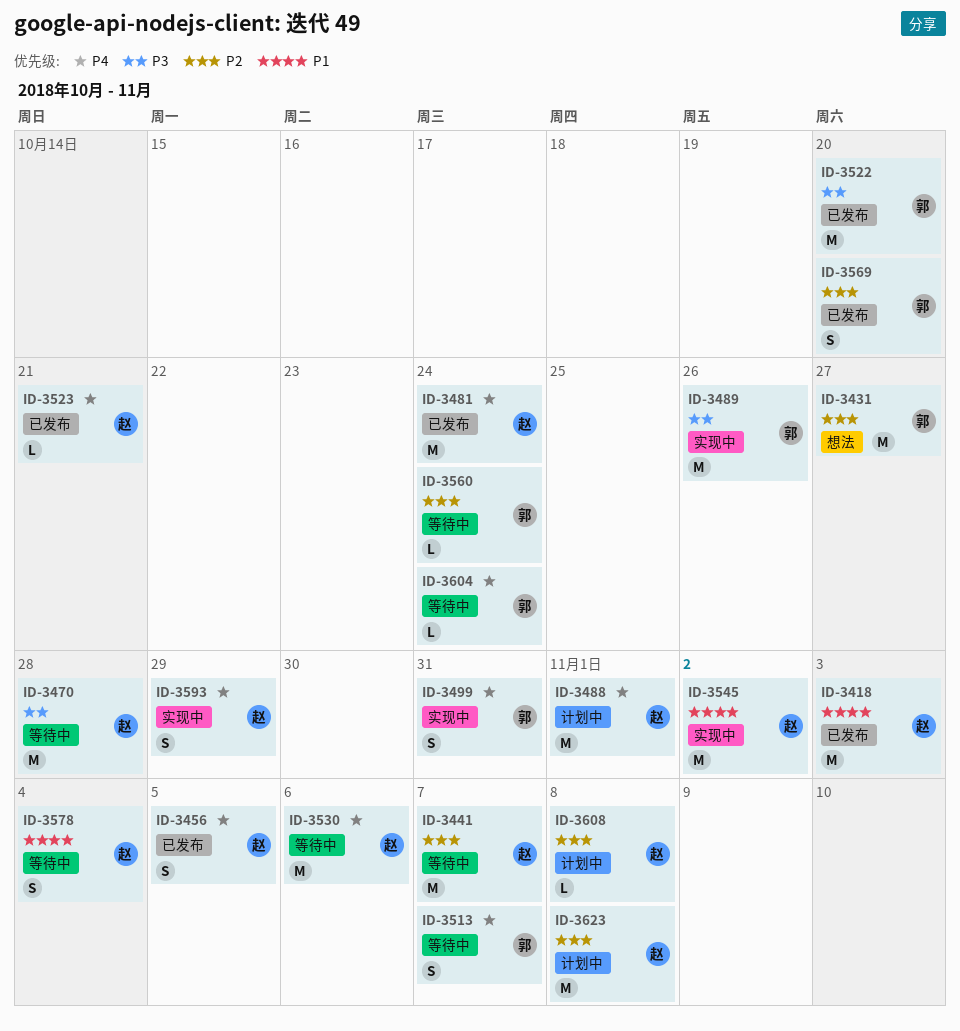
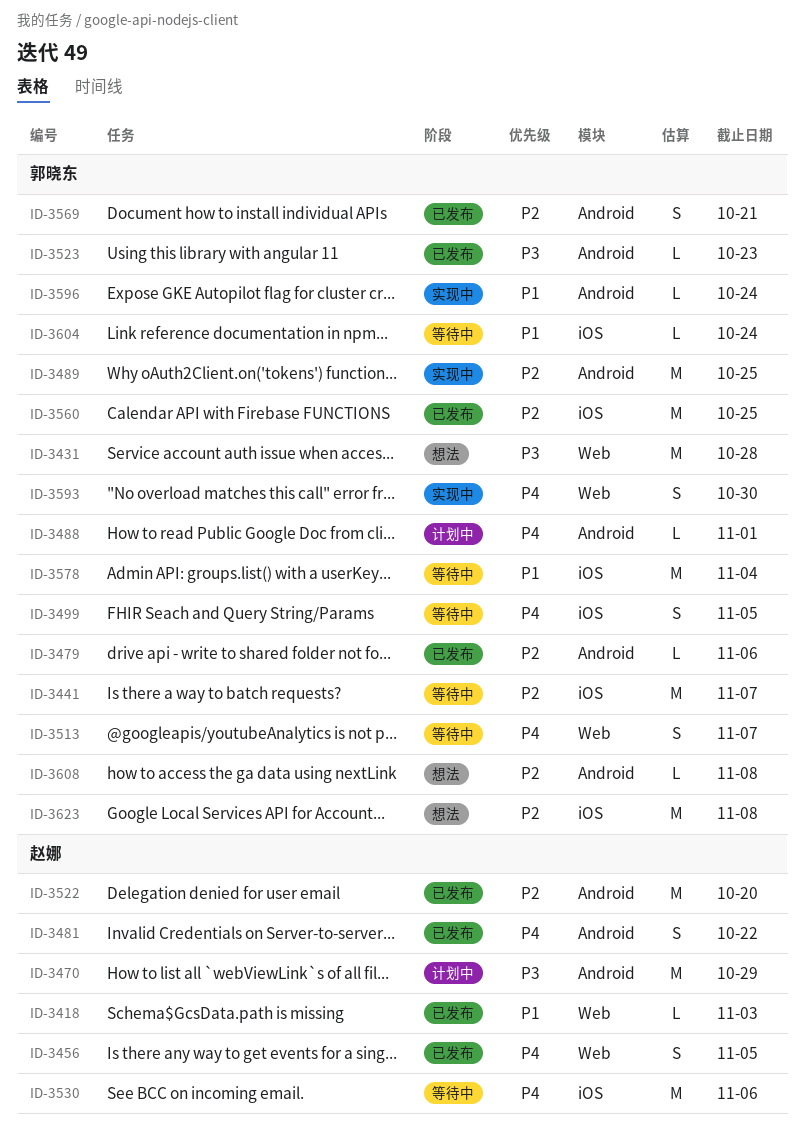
ID-3418, estimate: M -> L
ID-3431, priority: P2 -> P3
ID-3431, due: Oct 27 -> Oct 28
ID-3441, owner: 赵娜 -> 郭晓东
ID-3470, status: 等待中 -> 计划中
ID-3470, due: Oct 28 -> Oct 29
ID-3479: none -> present
ID-3481, estimate: M -> S
ID-3481, due: Oct 24 -> Oct 22
ID-3488, owner: 赵娜 -> 郭晓东
ID-3488, estimate: M -> L
ID-3489, priority: P3 -> P2
ID-3489, due: Oct 26 -> Oct 25
ID-3499, status: 实现中 -> 等待中
ID-3499, due: Oct 31 -> Nov 5
ID-3522, owner: 郭晓东 -> 赵娜
ID-3522, priority: P3 -> P2
ID-3523, owner: 赵娜 -> 郭晓东
ID-3523, priority: P4 -> P3
ID-3523, due: Oct 21 -> Oct 23
ID-3545: present -> none
ID-3560, status: 等待中 -> 已发布
ID-3560, estimate: L -> M
ID-3560, due: Oct 24 -> Oct 25
ID-3569, due: Oct 20 -> Oct 21
ID-3578, owner: 赵娜 -> 郭晓东
ID-3578, estimate: S -> M
ID-3593, owner: 赵娜 -> 郭晓东
ID-3593, due: Oct 29 -> Oct 30
ID-3596: none -> present
ID-3604, priority: P4 -> P1
ID-3608, status: 计划中 -> 想法
ID-3608, owner: 赵娜 -> 郭晓东
ID-3623, status: 计划中 -> 想法
ID-3623, owner: 赵娜 -> 郭晓东

